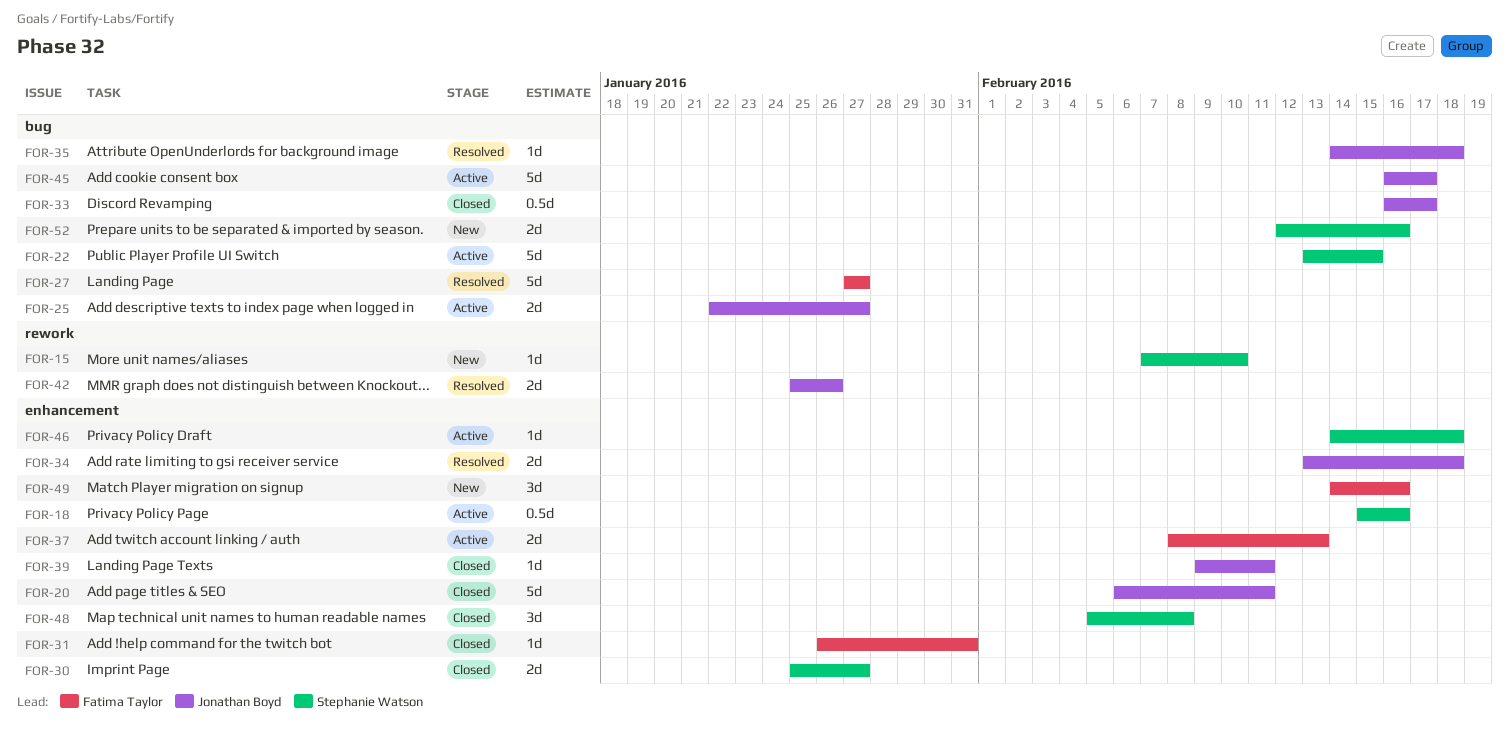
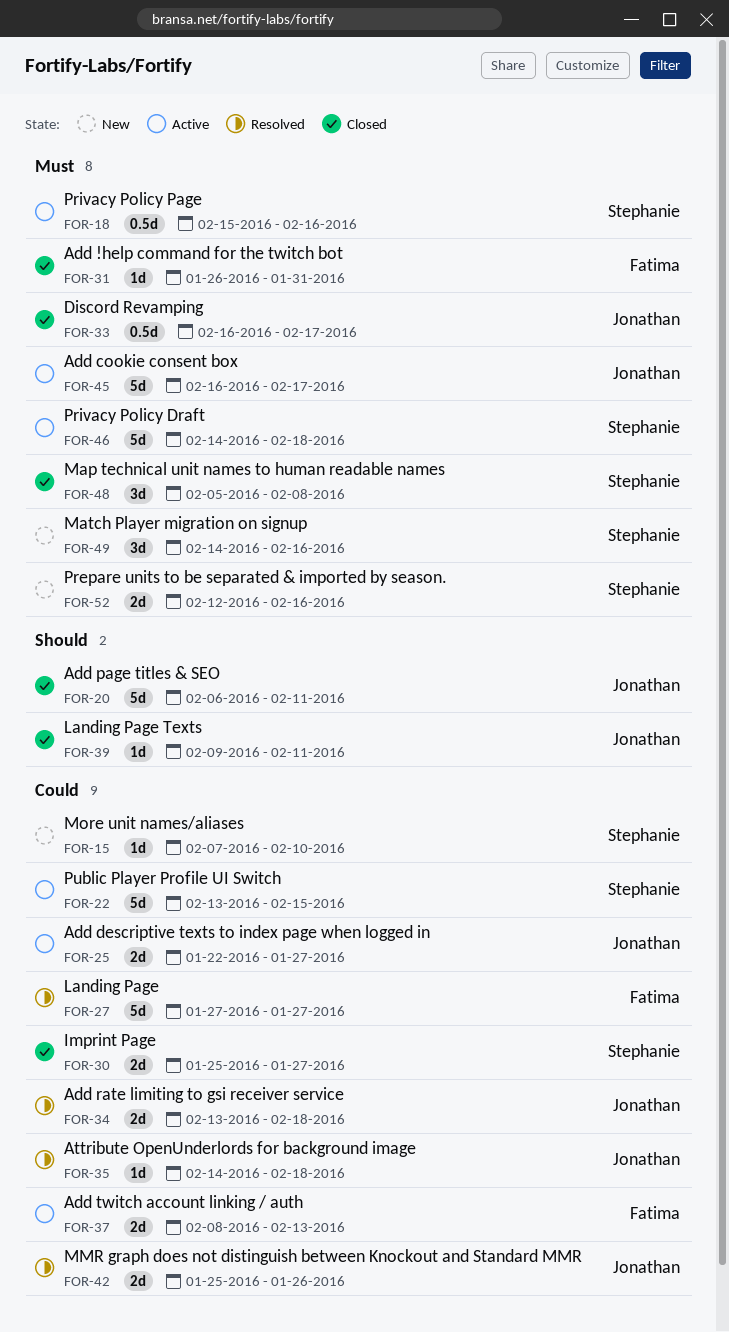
FOR-46, estimate: 1d -> 5d
FOR-49, owner: Fatima Taylor -> Stephanie Watson

